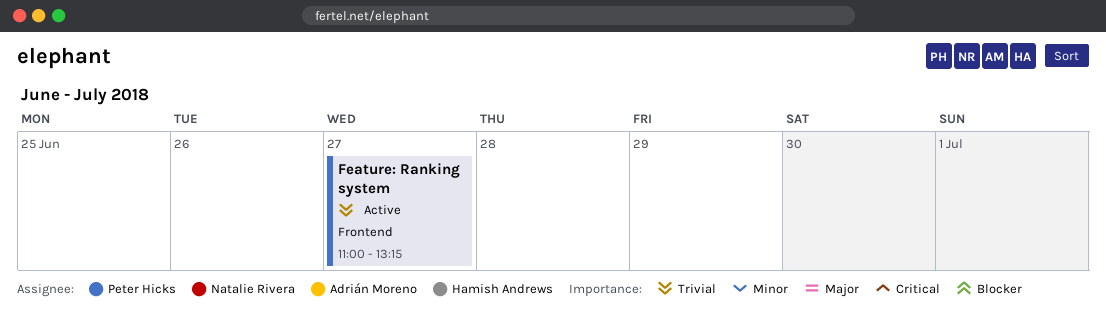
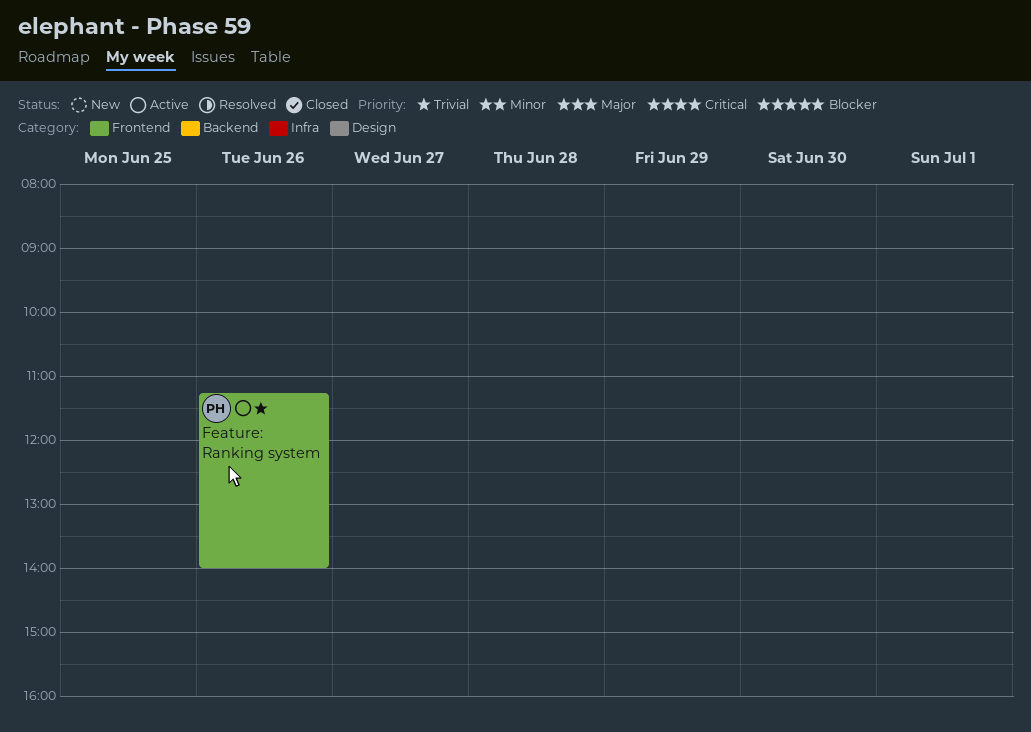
Feature: Ranking system, day: Jun 27 -> Jun 26
Feature: Ranking system, begins: 11:00 -> 11:15
Feature: Ranking system, ends: 13:15 -> 14:00

